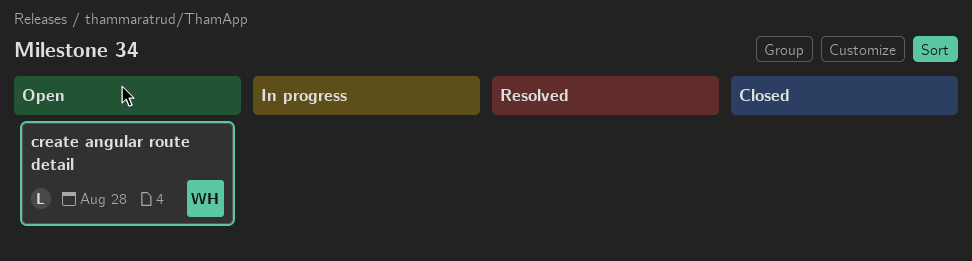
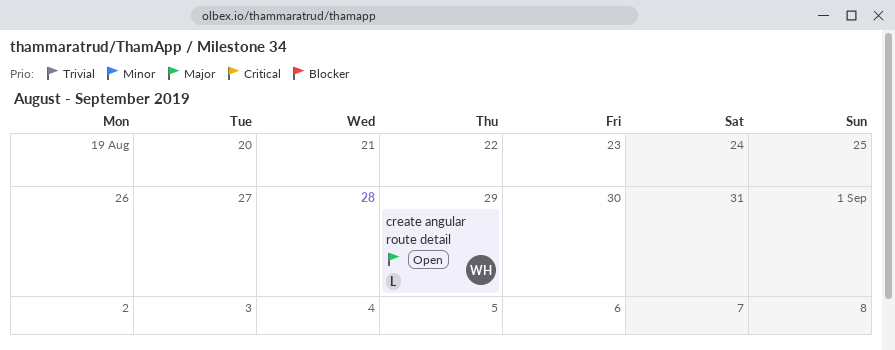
create angular route detail, due: Aug 28 -> Aug 29

